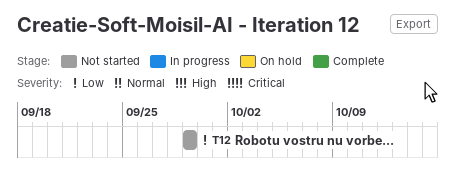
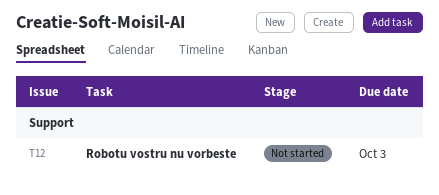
T12, due: Sep 29 -> Oct 3

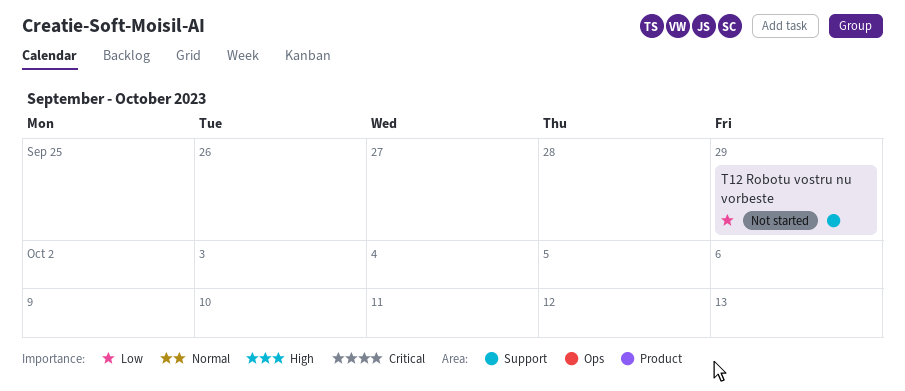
T12, due: Oct 3 -> Sep 29

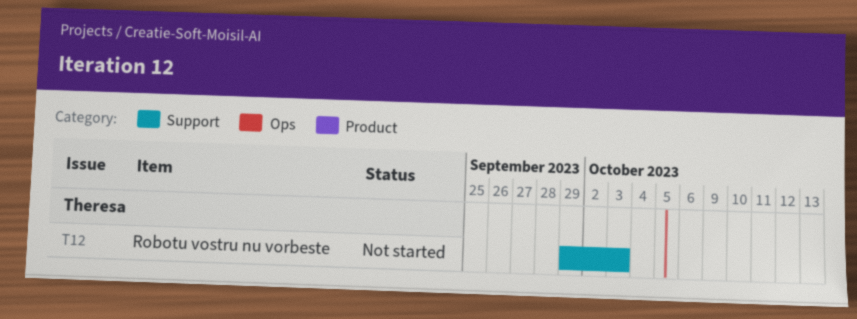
T12, due: Sep 29 -> Oct 3

